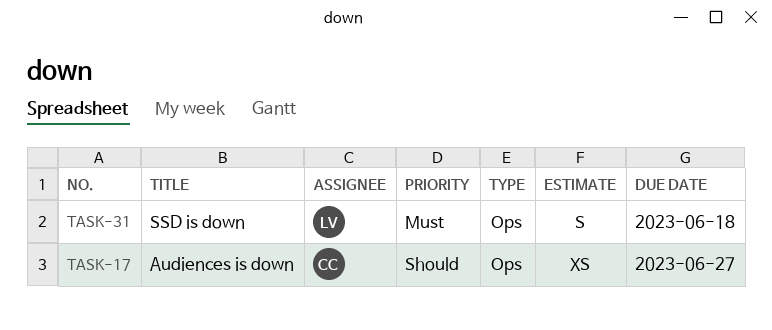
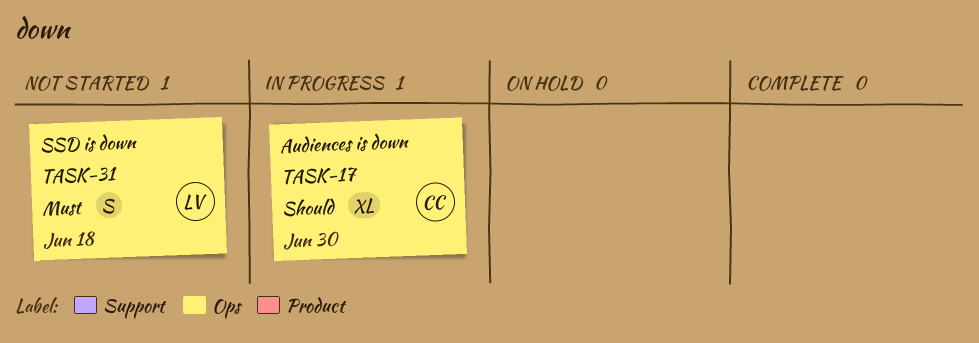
TASK-17, estimate: XS -> XL
TASK-17, due: Jun 27 -> Jun 30

